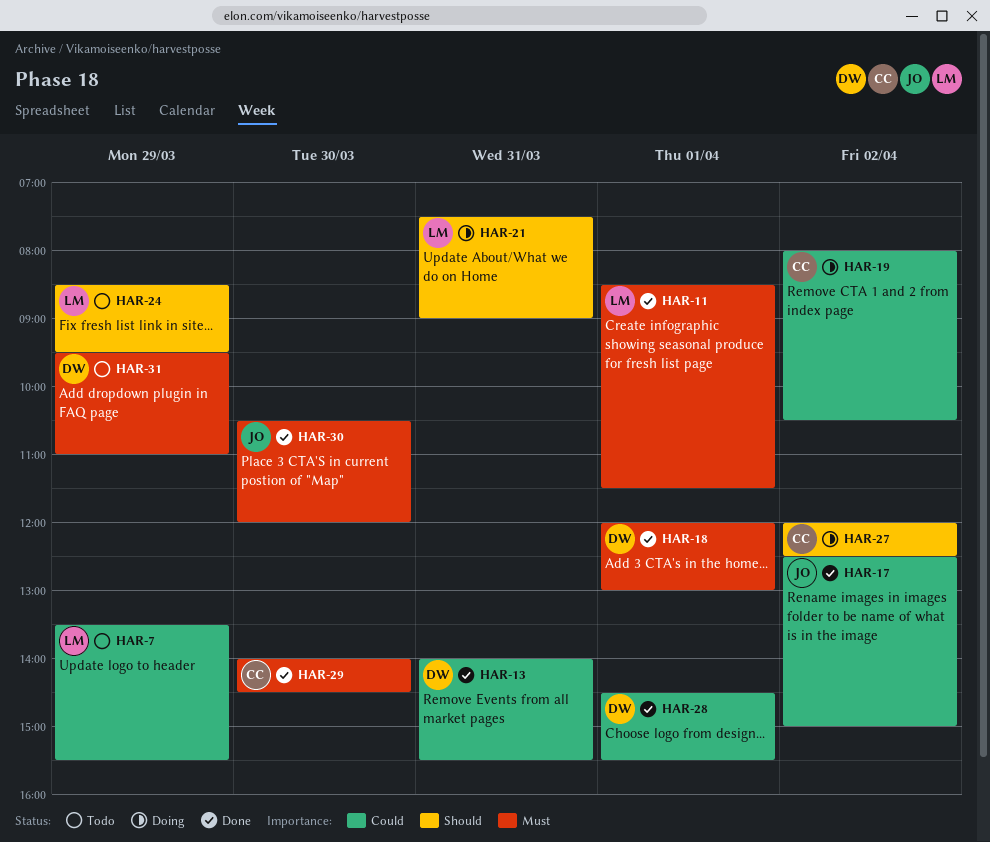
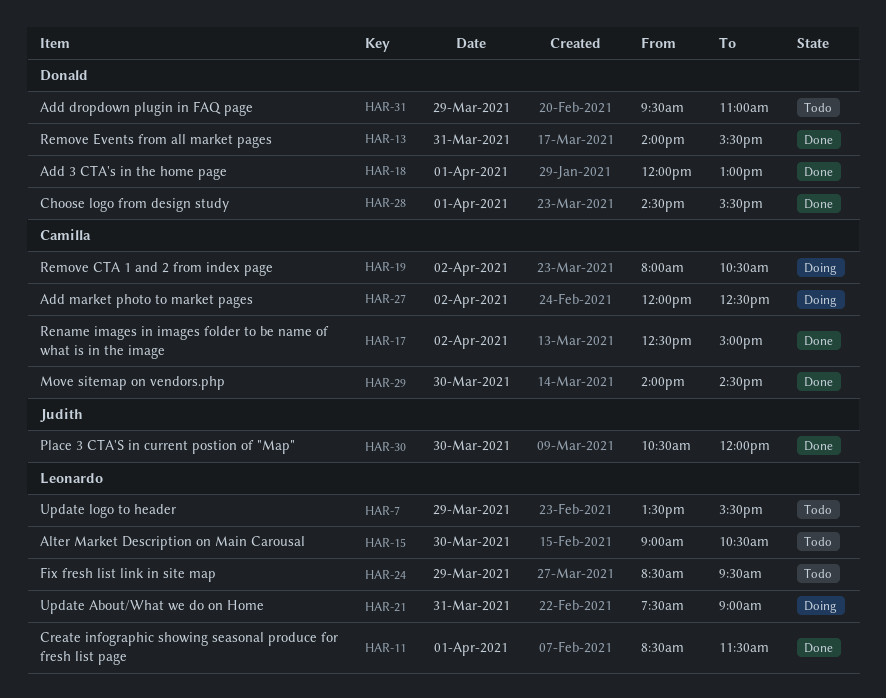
HAR-15: none -> present
HAR-17, owner: Judith -> Camilla

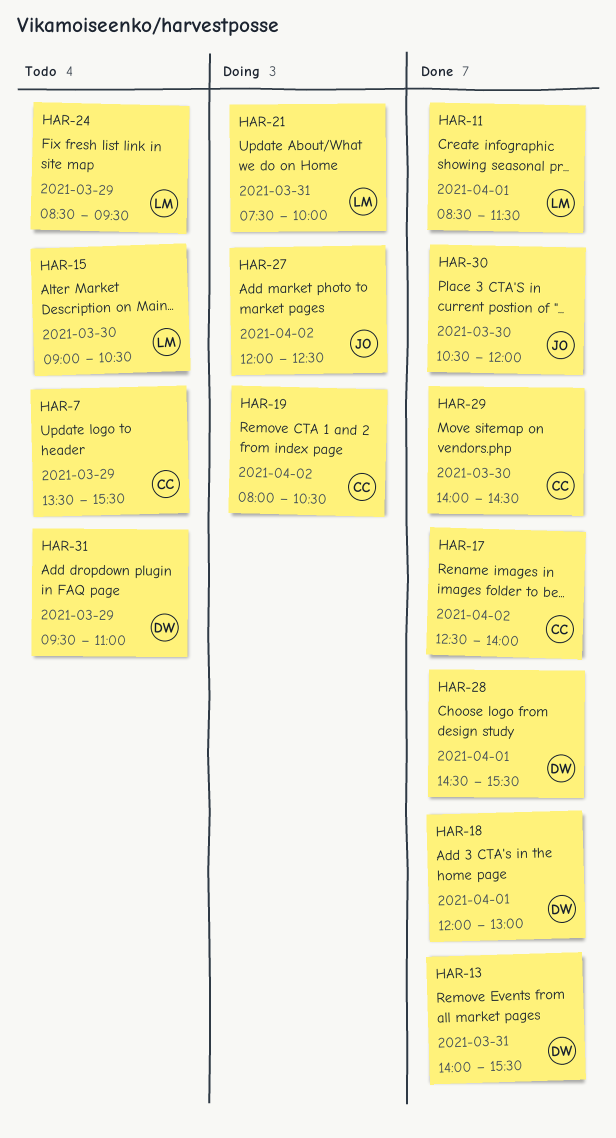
HAR-7, owner: Leonardo -> Camilla
HAR-17, ends: 15:00 -> 14:00
HAR-21, ends: 09:00 -> 10:00
HAR-27, owner: Camilla -> Judith

